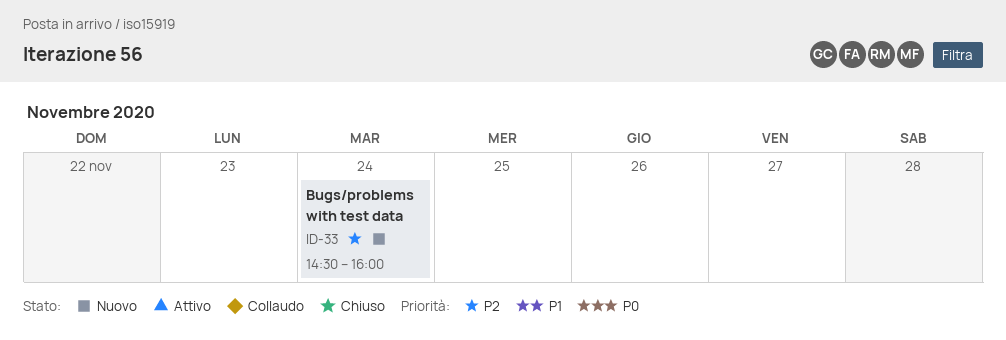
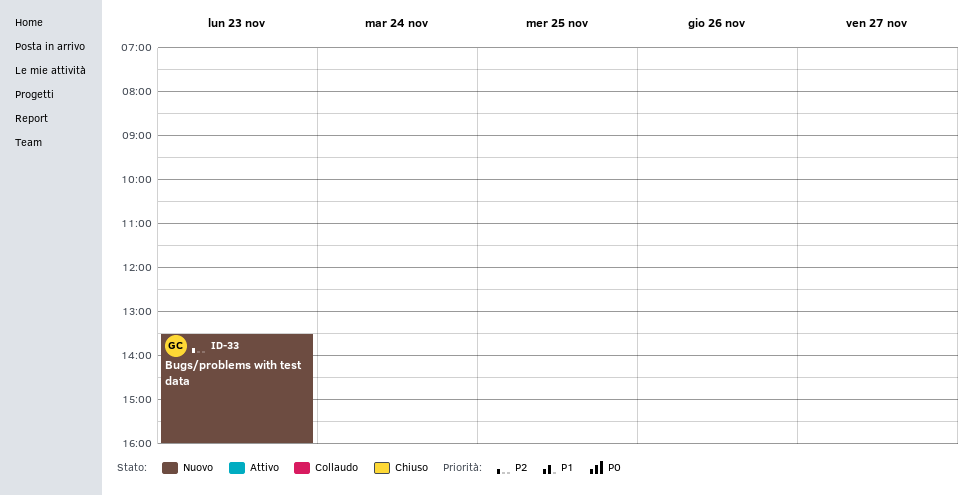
ID-33, day: Nov 24 -> Nov 23
ID-33, begins: 14:30 -> 13:30

